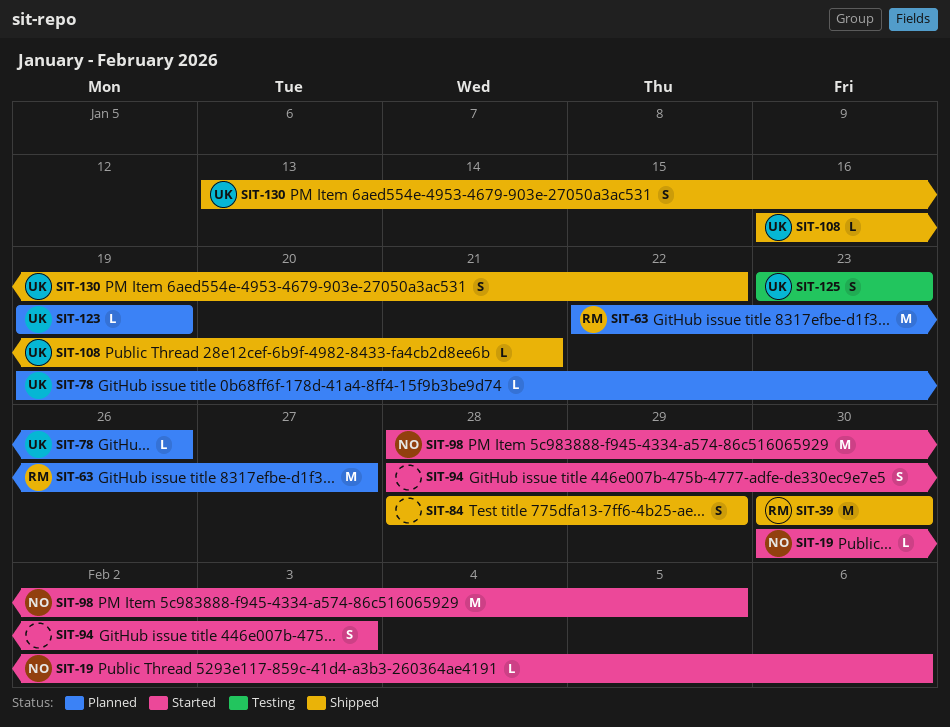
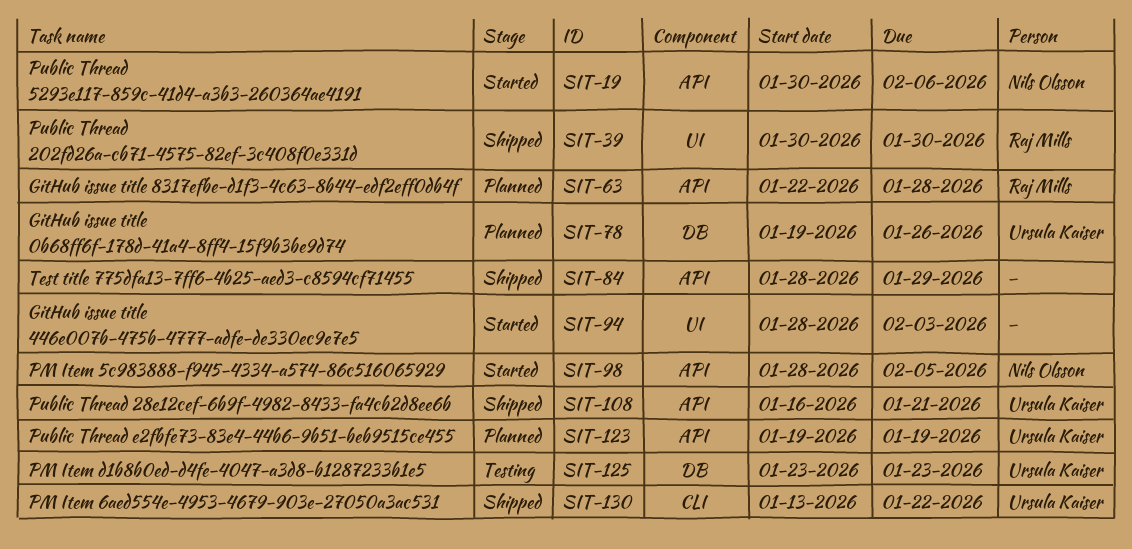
SIT-63, due: Jan 27 -> Jan 28

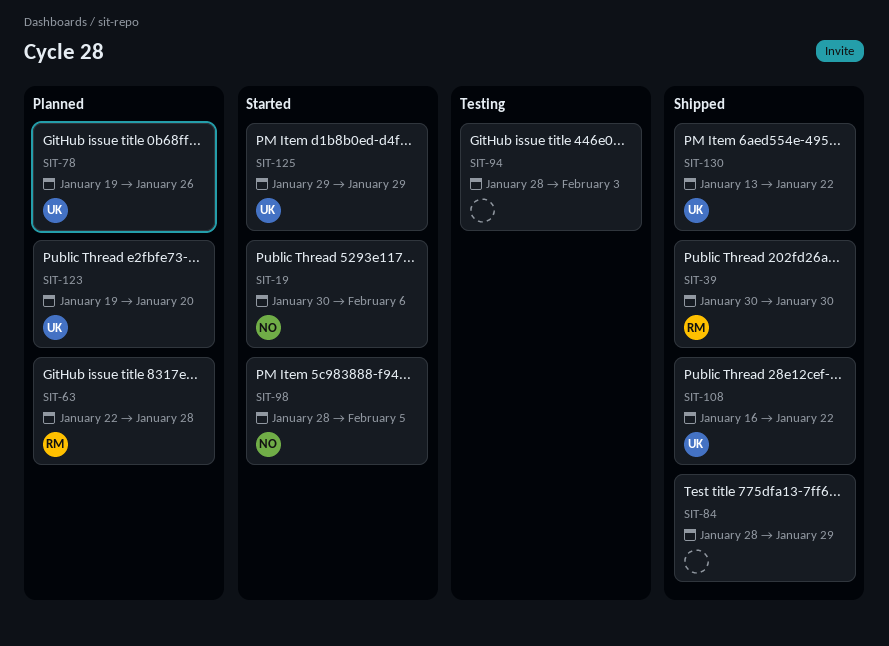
SIT-94, status: Started -> Testing
SIT-108, due: Jan 21 -> Jan 22
SIT-123, due: Jan 19 -> Jan 20
SIT-125, status: Testing -> Started
SIT-125, start: Jan 23 -> Jan 29
SIT-125, due: Jan 23 -> Jan 29

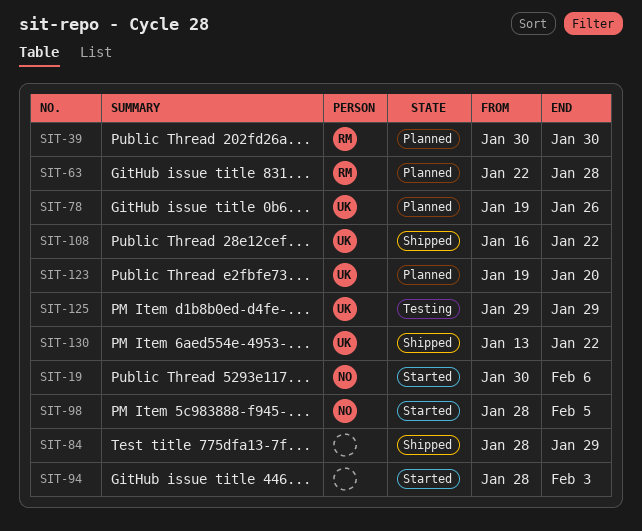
SIT-39, status: Shipped -> Planned
SIT-94, status: Testing -> Started
SIT-125, status: Started -> Testing

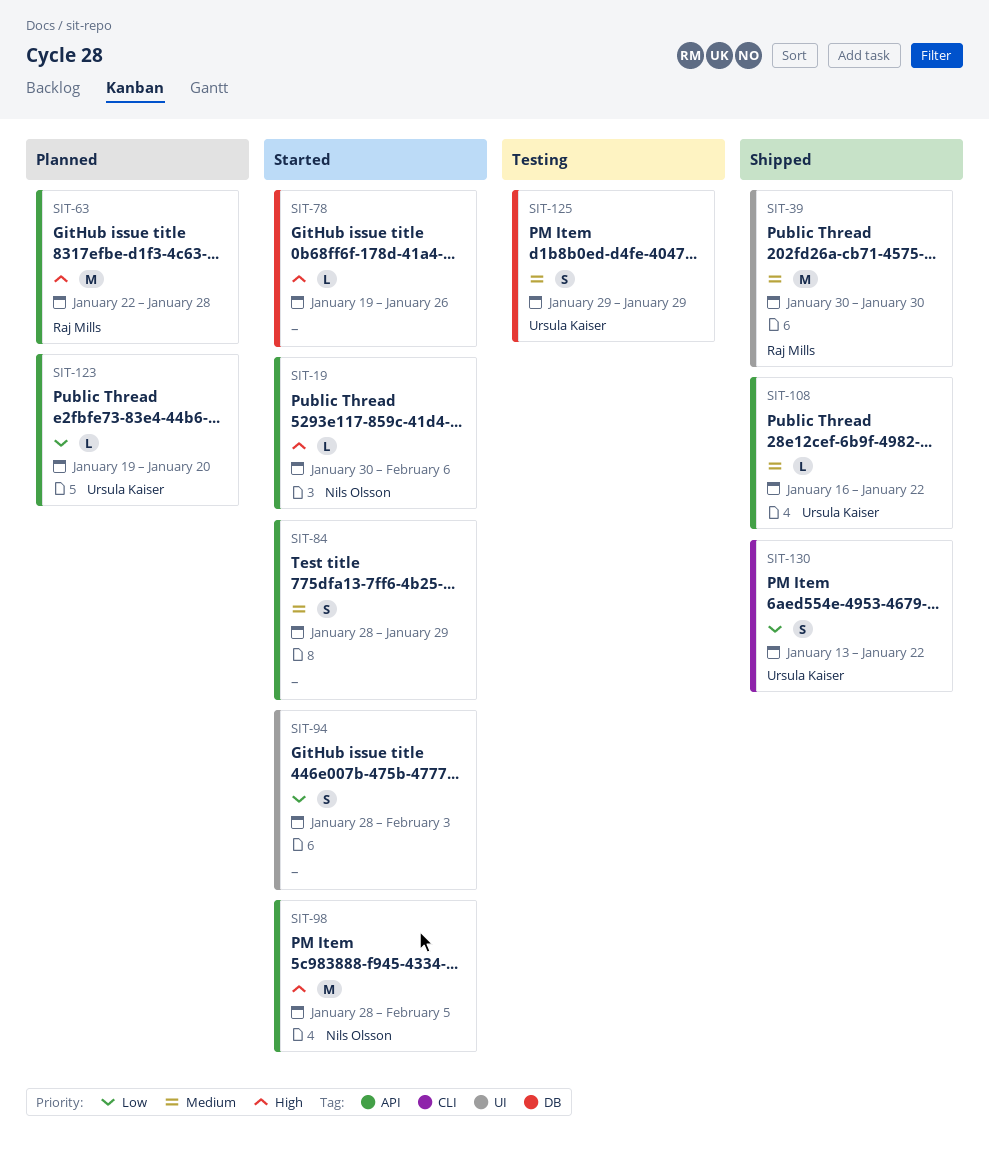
SIT-39, status: Planned -> Shipped
SIT-78, status: Planned -> Started
SIT-78, owner: Ursula Kaiser -> none
SIT-84, status: Shipped -> Started

